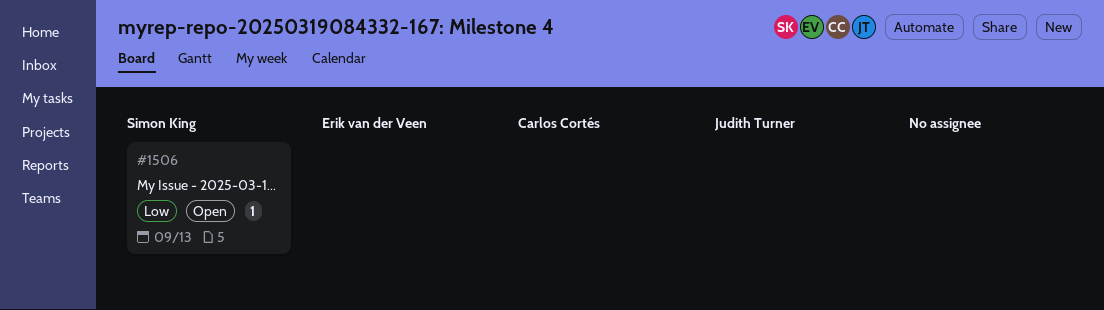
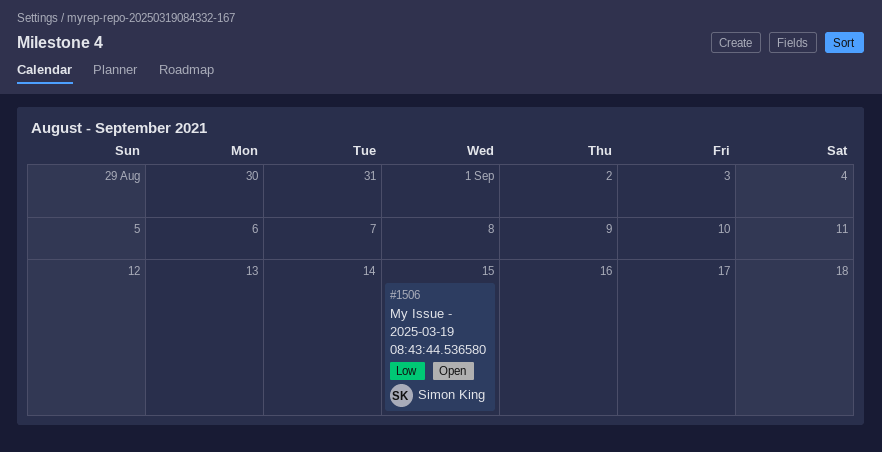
#1506, due: Sep 13 -> Sep 15

